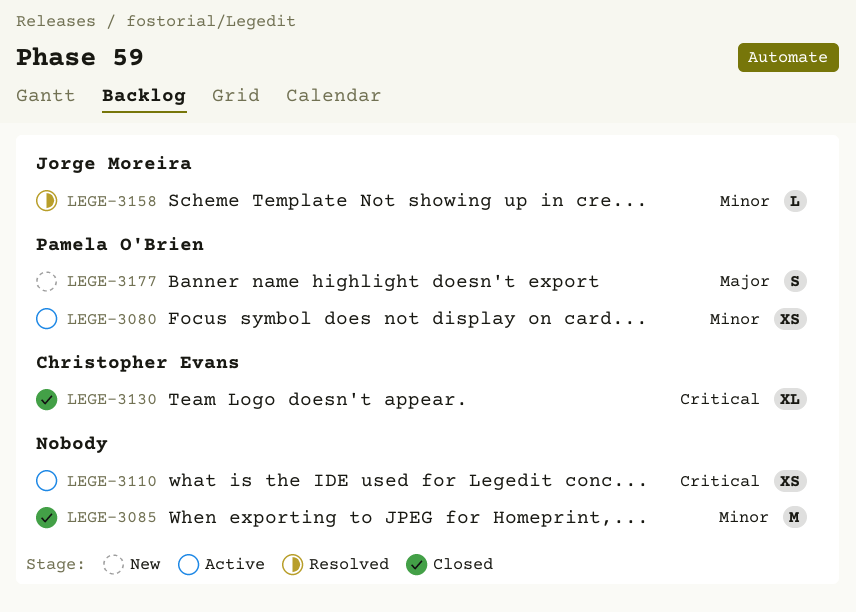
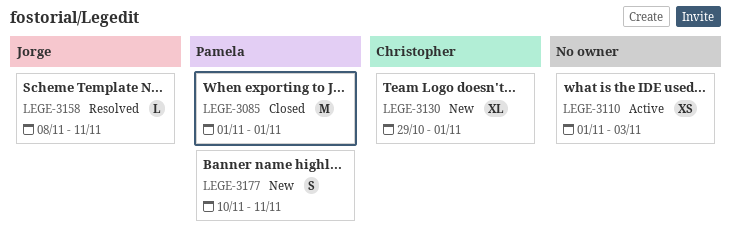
LEGE-3080: present -> none
LEGE-3085, owner: none -> Pamela O'Brien
LEGE-3130, status: Closed -> New

